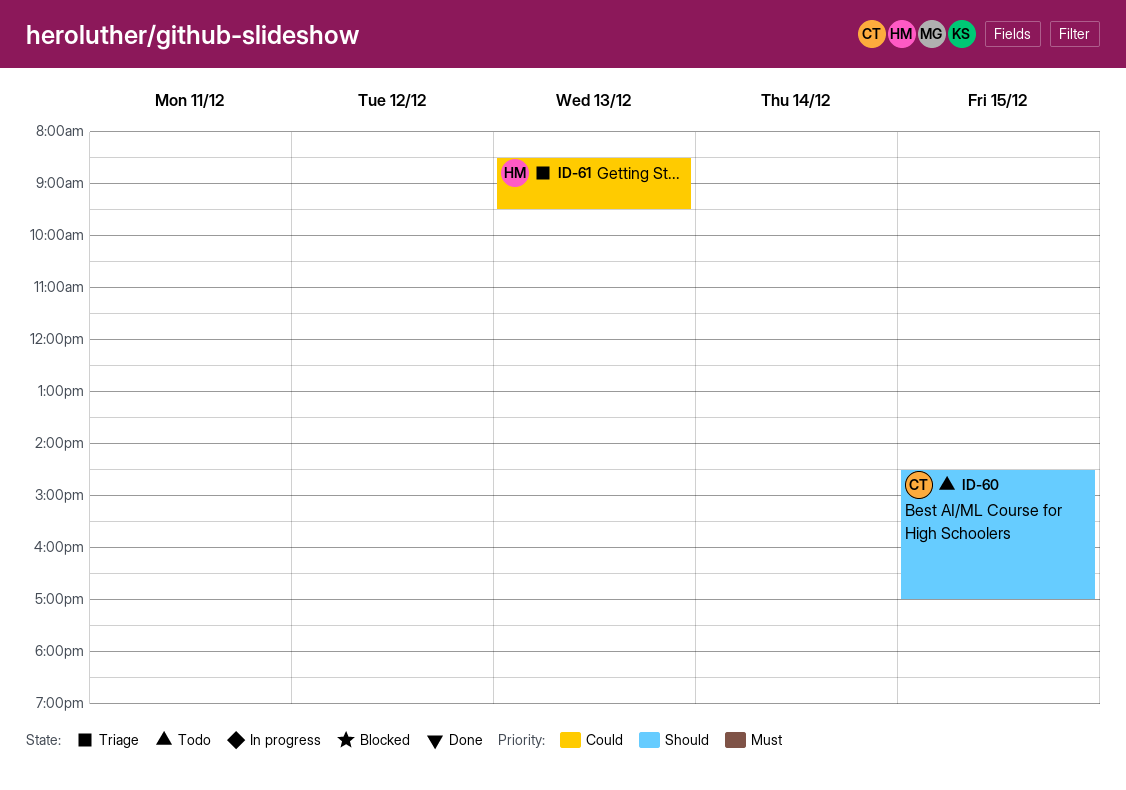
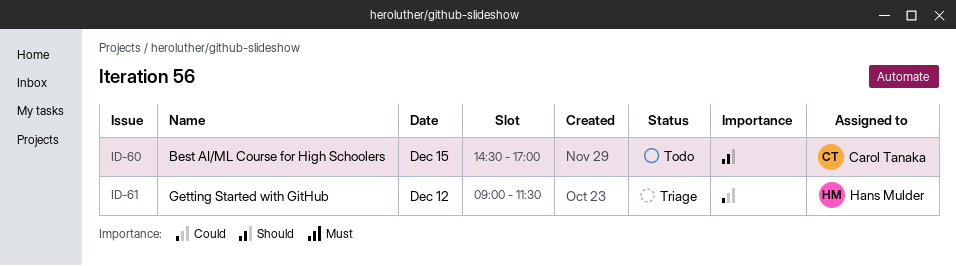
ID-61, day: Dec 13 -> Dec 12
ID-61, begins: 08:30 -> 09:00
ID-61, ends: 09:30 -> 11:30

